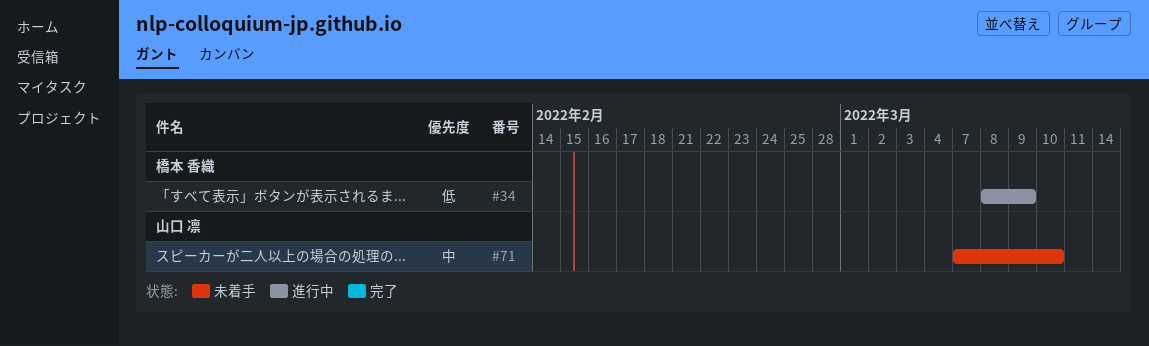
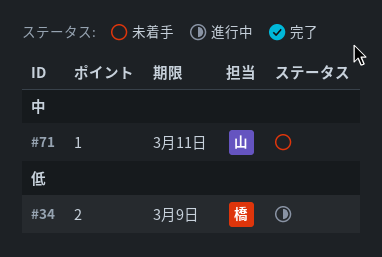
#71, due: Mar 10 -> Mar 11

